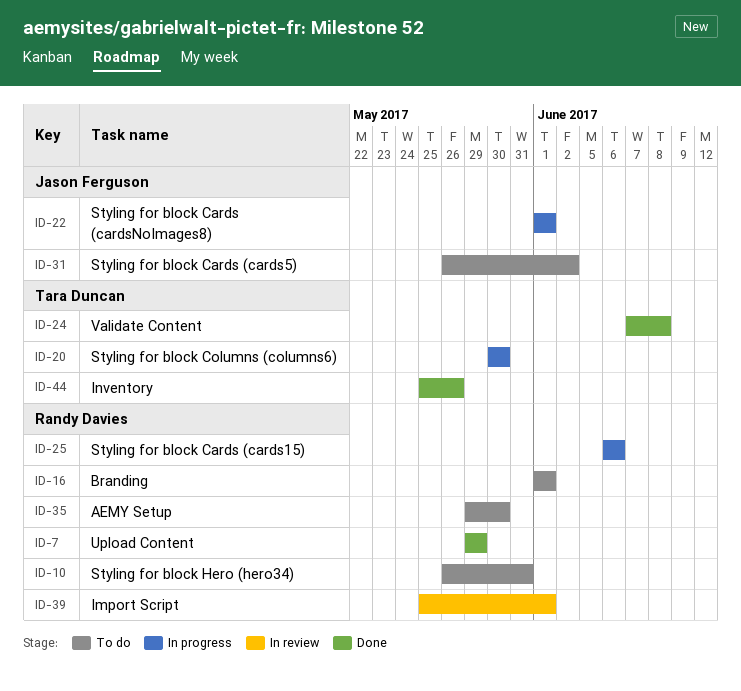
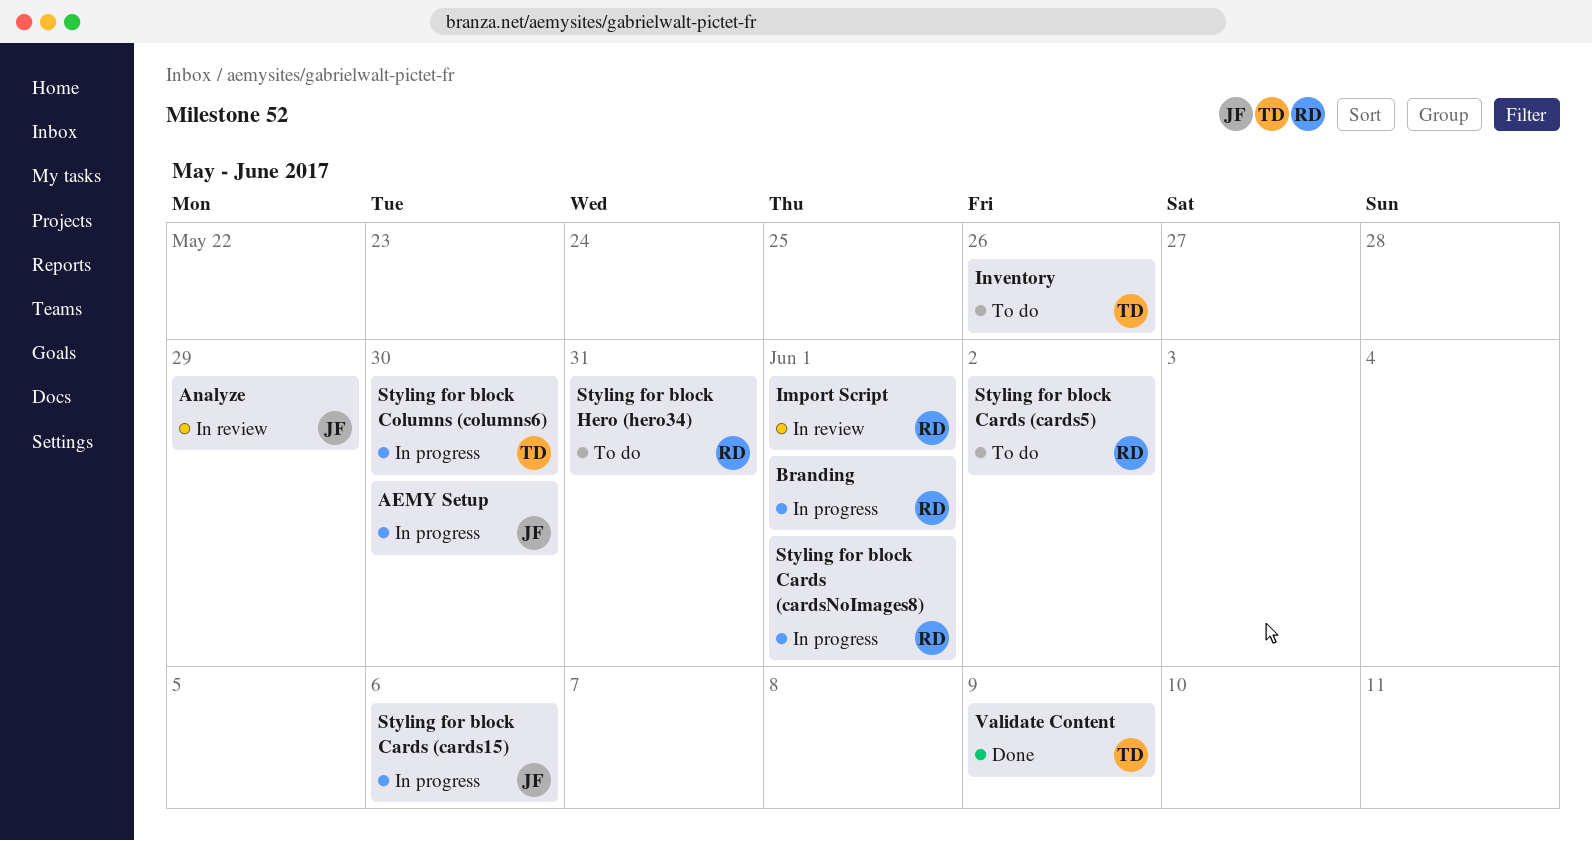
AEMY Setup, status: To do -> In progress
AEMY Setup, owner: Randy Davies -> Jason Ferguson
Analyze: none -> present
Branding, status: To do -> In progress
Inventory, status: Done -> To do
Styling for block Cards (cards15), owner: Randy Davies -> Jason Ferguson
Styling for block Cards (cards5), owner: Jason Ferguson -> Randy Davies
Styling for block Cards (cardsNoImages8), owner: Jason Ferguson -> Randy Davies
Upload Content: present -> none
Validate Content, due: Jun 8 -> Jun 9

